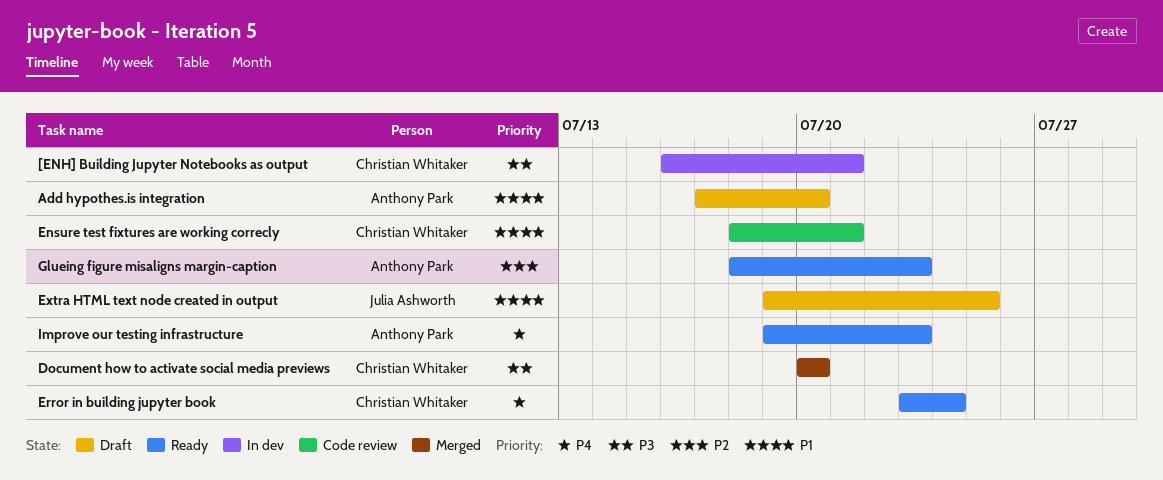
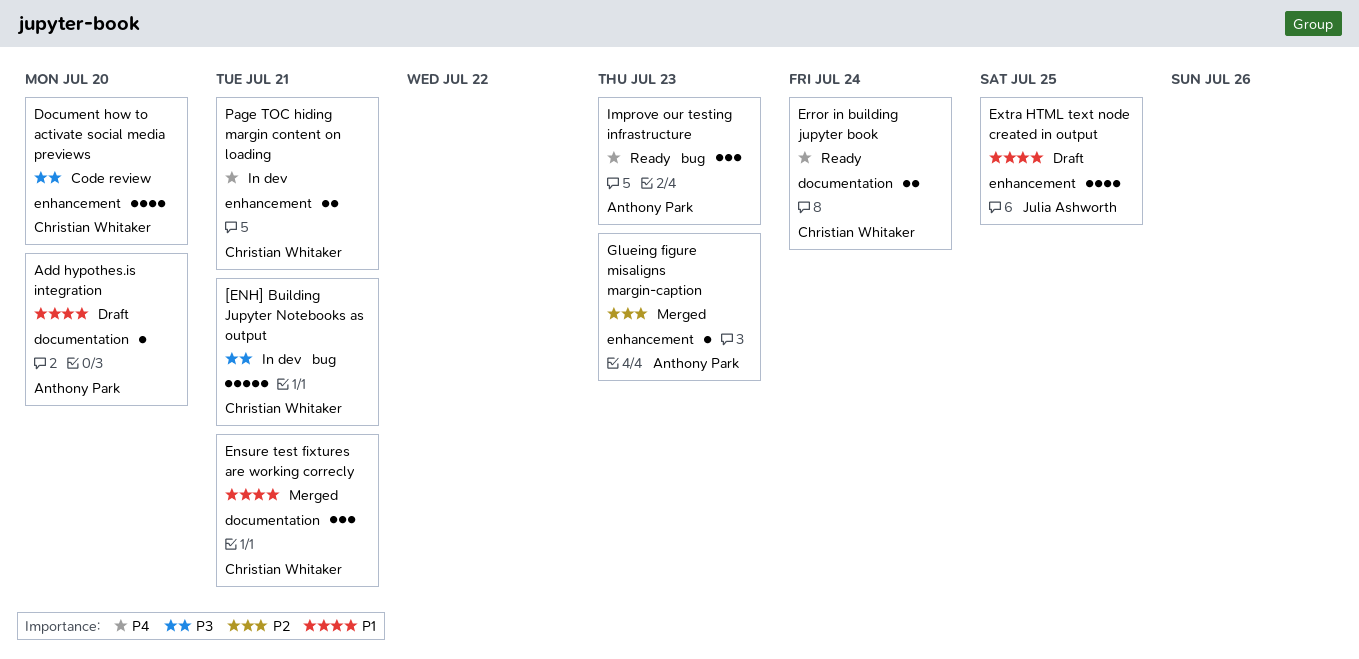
Document how to activate social media previews, status: Merged -> Code review
Ensure test fixtures are working correcly, status: Code review -> Merged
Glueing figure misaligns margin-caption, status: Ready -> Merged
Page TOC hiding margin content on loading: none -> present

